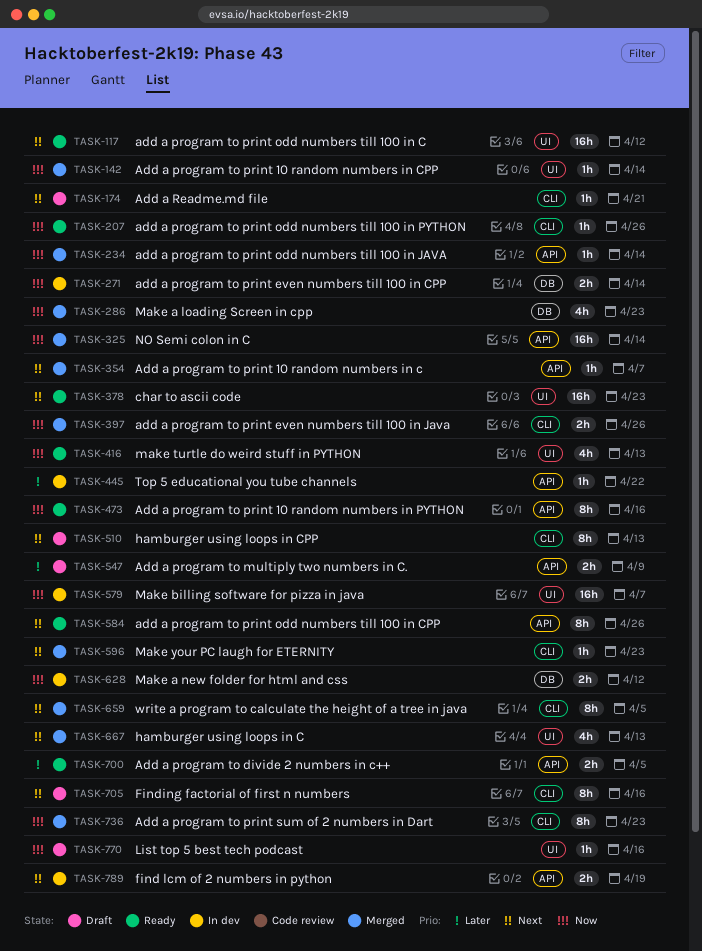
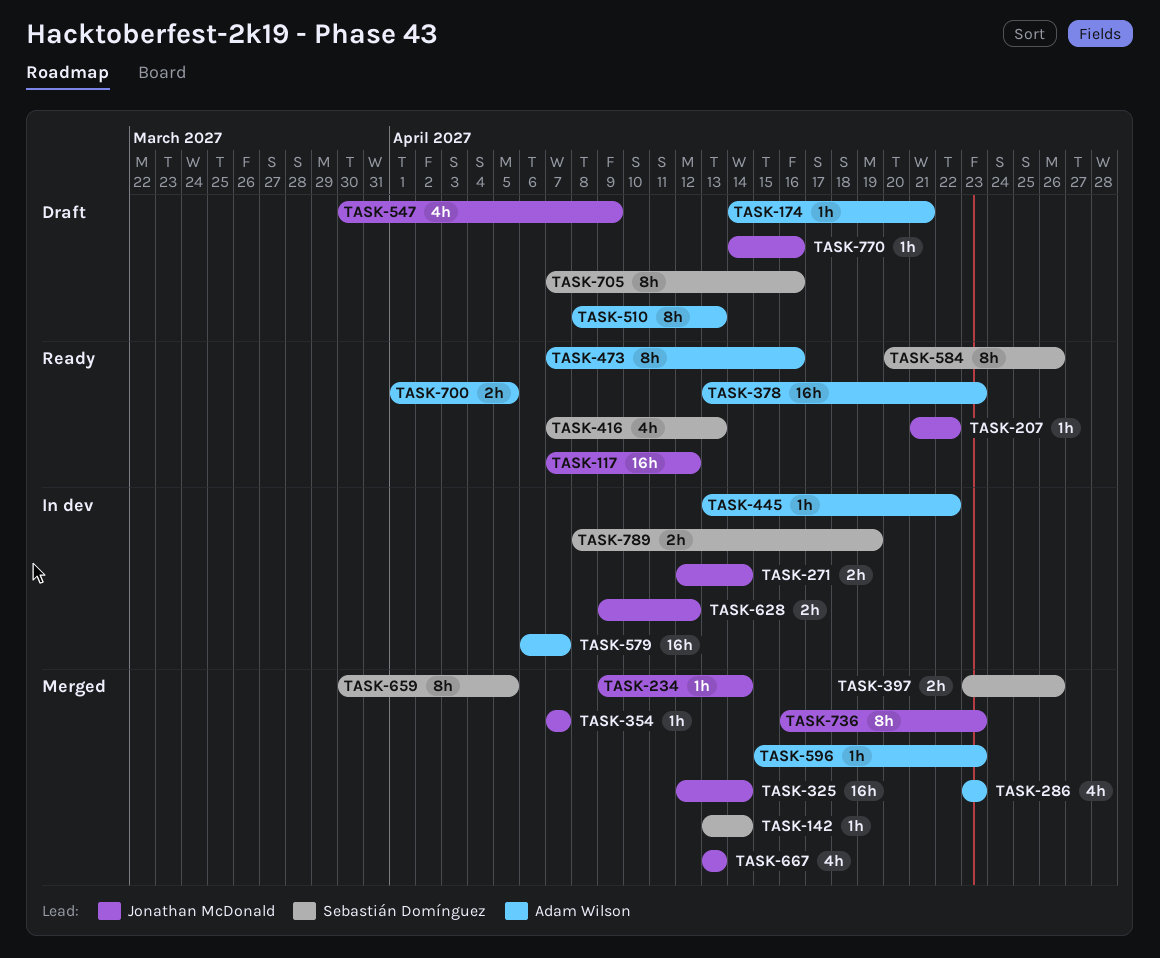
TASK-207, due: Apr 26 -> Apr 22
TASK-547, estimate: 2h -> 4h

